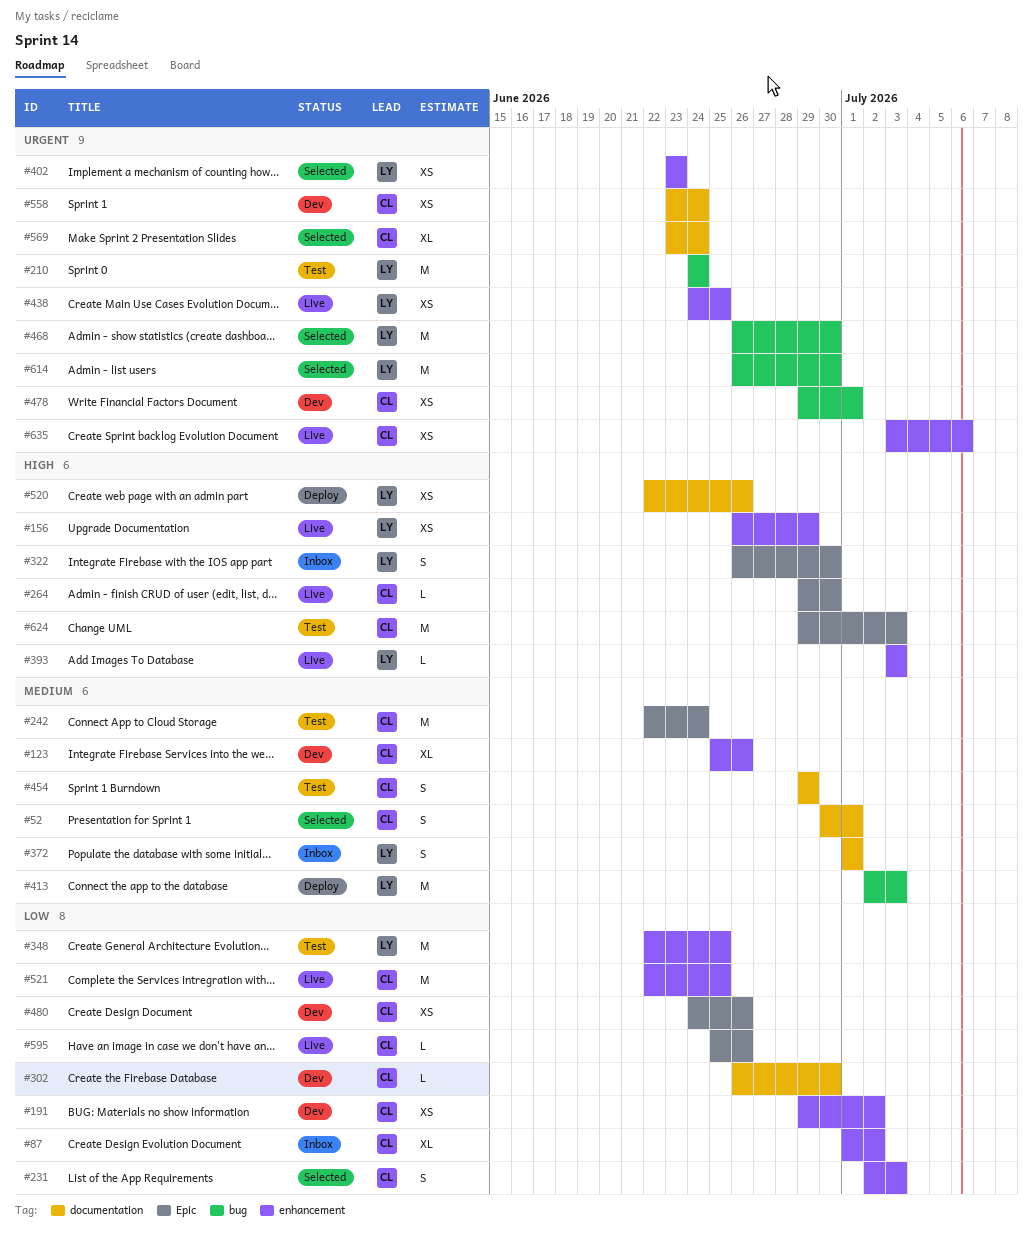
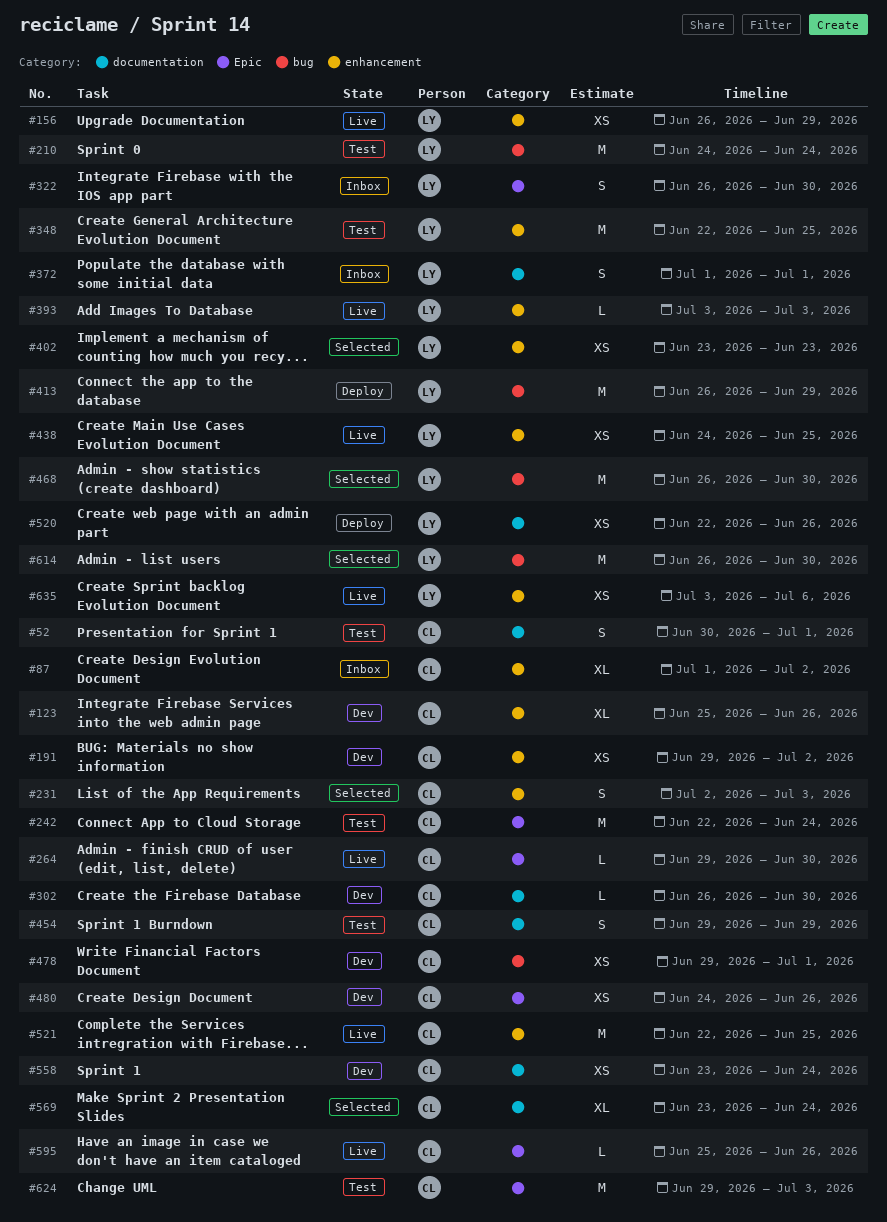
#52, status: Selected -> Test
#413, start: Jul 2 -> Jun 26
#413, due: Jul 3 -> Jun 29
#635, owner: CL -> LY

